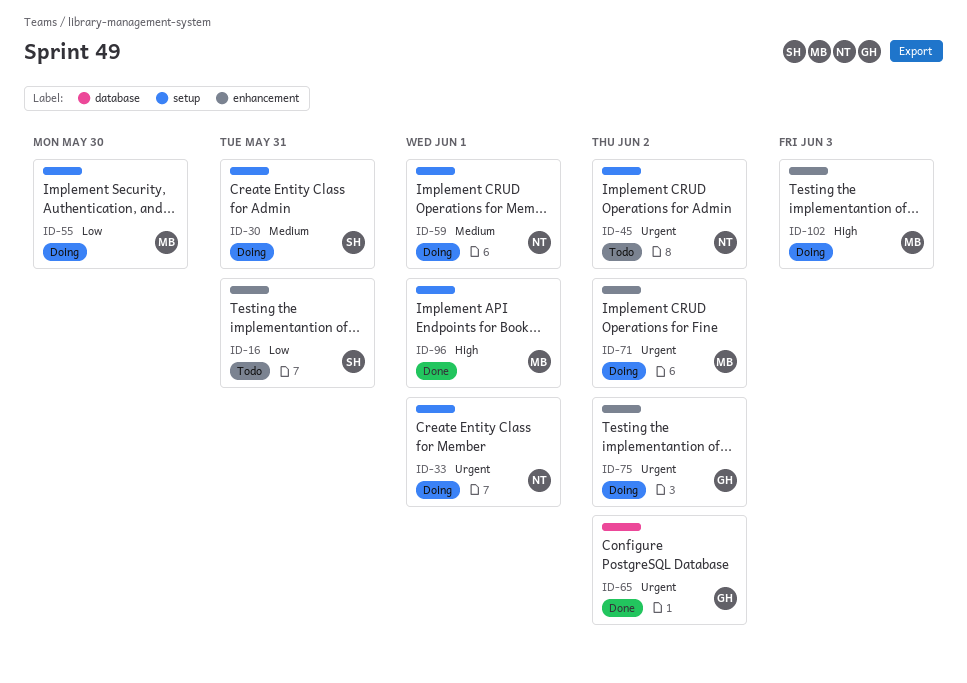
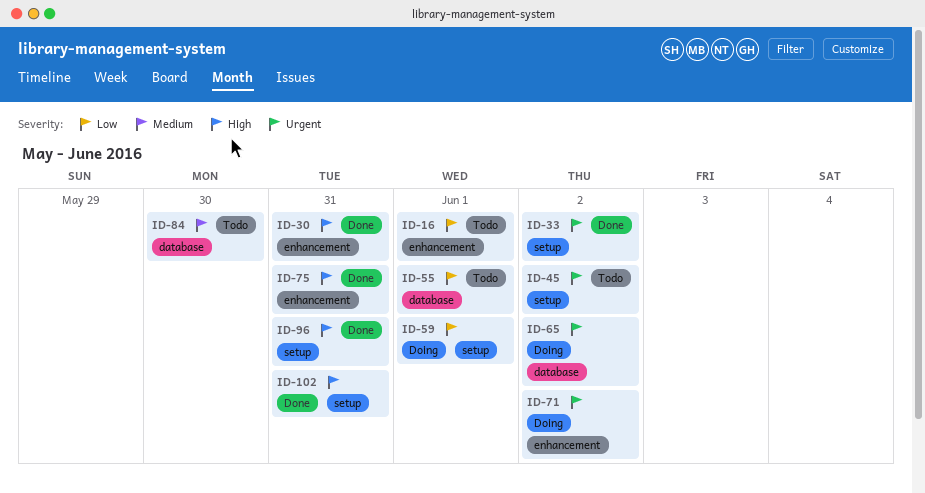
ID-16, due: May 31 -> Jun 1
ID-30, status: Doing -> Done
ID-30, priority: Medium -> High
ID-30, label: setup -> enhancement
ID-33, status: Doing -> Done
ID-33, due: Jun 1 -> Jun 2
ID-55, status: Doing -> Todo
ID-55, label: setup -> database
ID-55, due: May 30 -> Jun 1
ID-59, priority: Medium -> Low
ID-65, status: Done -> Doing
ID-75, status: Doing -> Done
ID-75, priority: Urgent -> High
ID-75, due: Jun 2 -> May 31
ID-84: none -> present
ID-96, due: Jun 1 -> May 31
ID-102, status: Doing -> Done
ID-102, label: enhancement -> setup
ID-102, due: Jun 3 -> May 31

